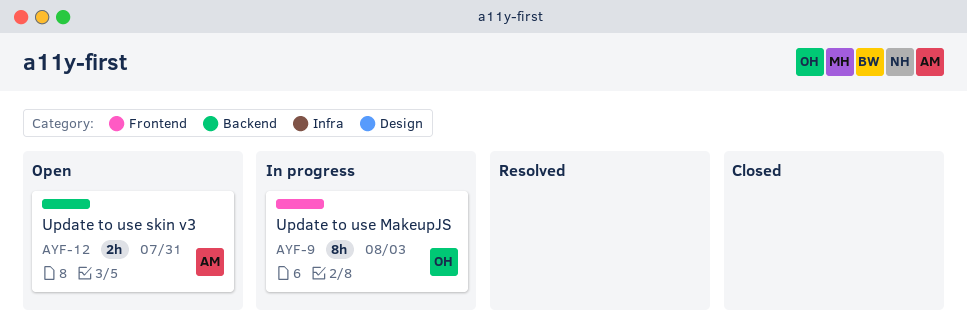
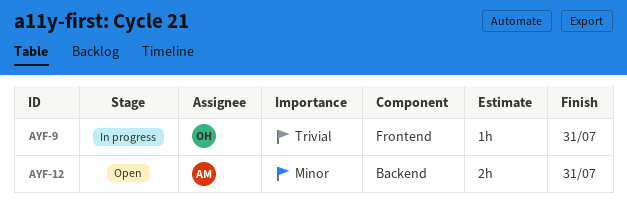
AYF-9, estimate: 8h -> 1h
AYF-9, due: Aug 3 -> Jul 31

